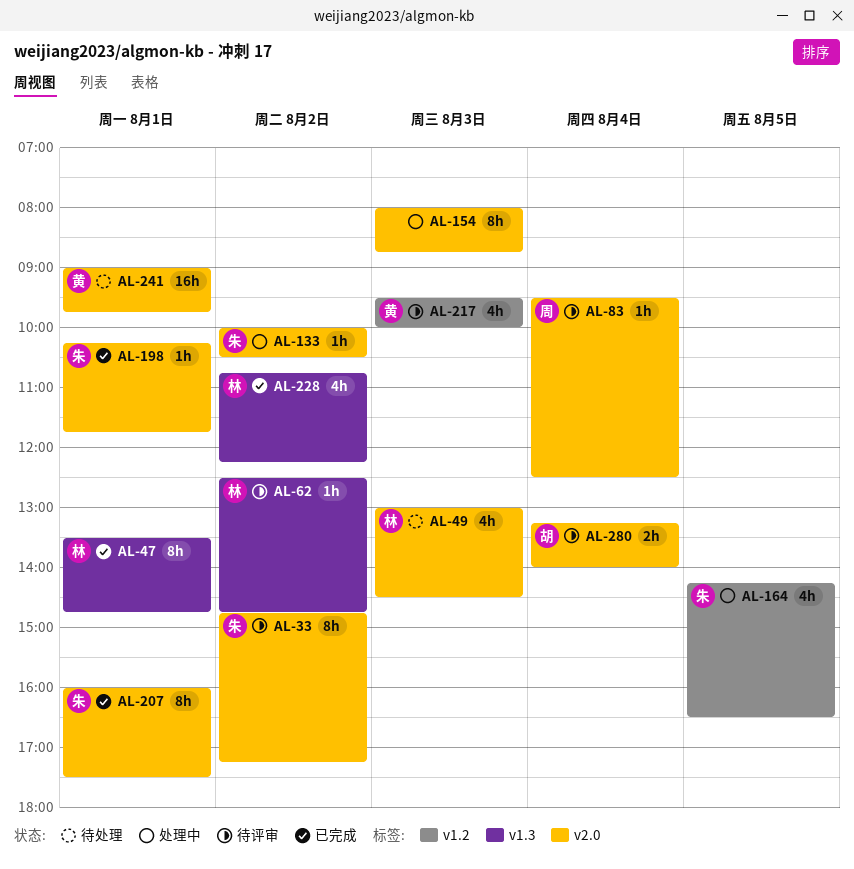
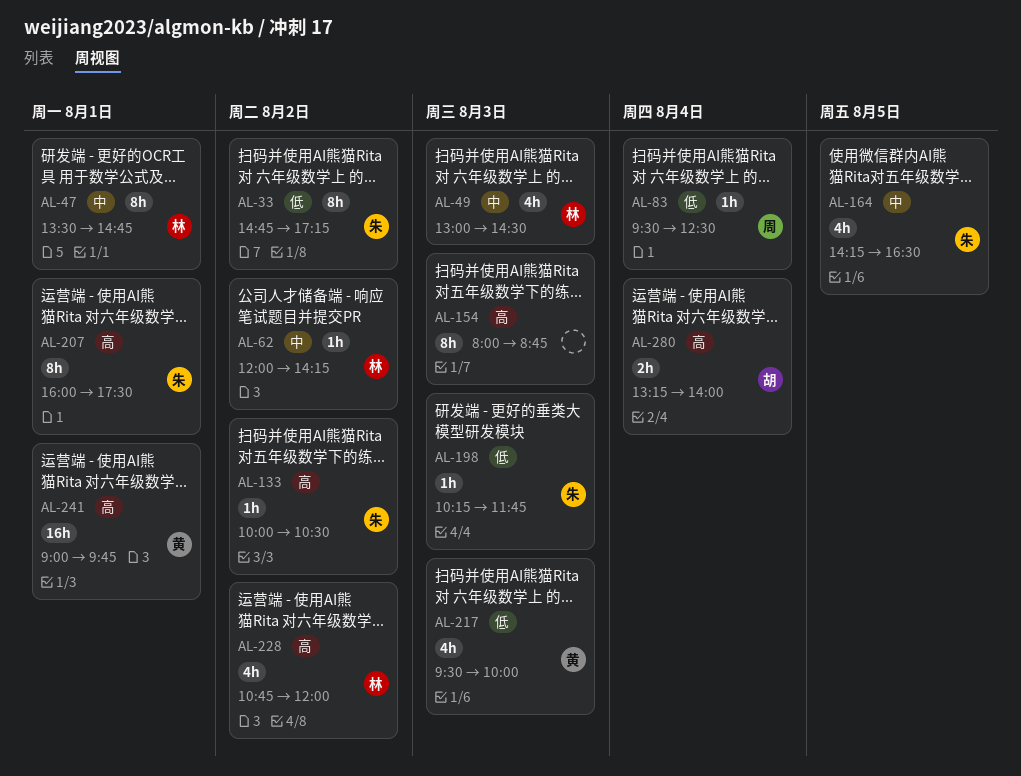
AL-62, begins: 12:30 -> 12:00
AL-62, ends: 14:45 -> 14:15
AL-198, day: Aug 1 -> Aug 3
AL-228, ends: 12:15 -> 12:00

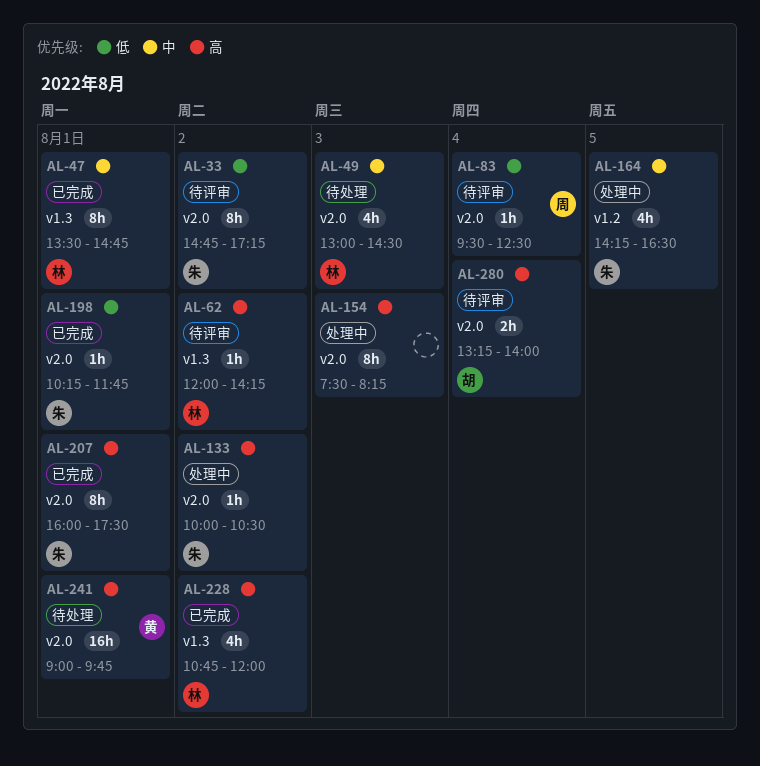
AL-62, priority: 中 -> 高
AL-154, begins: 08:00 -> 07:30
AL-154, ends: 08:45 -> 08:15
AL-198, day: Aug 3 -> Aug 1
AL-217: present -> none

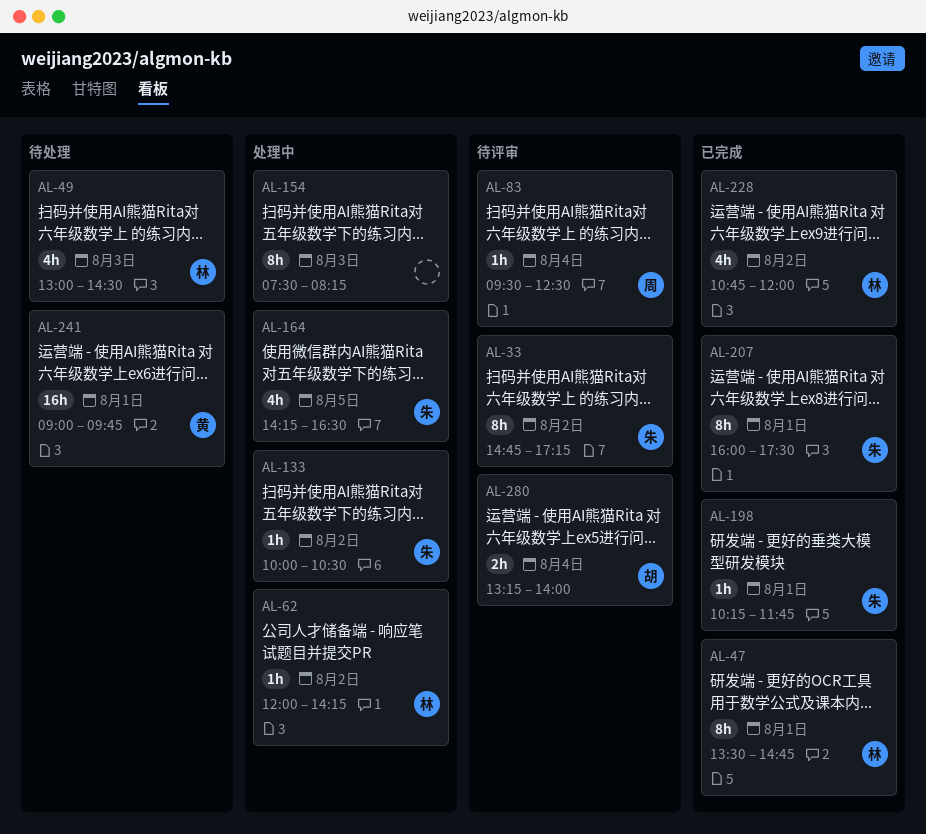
AL-62, status: 待评审 -> 处理中

